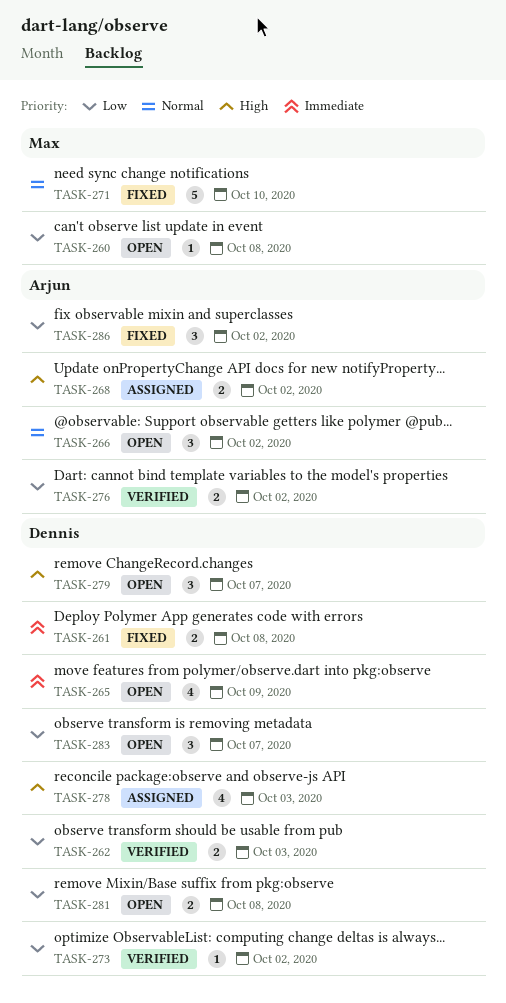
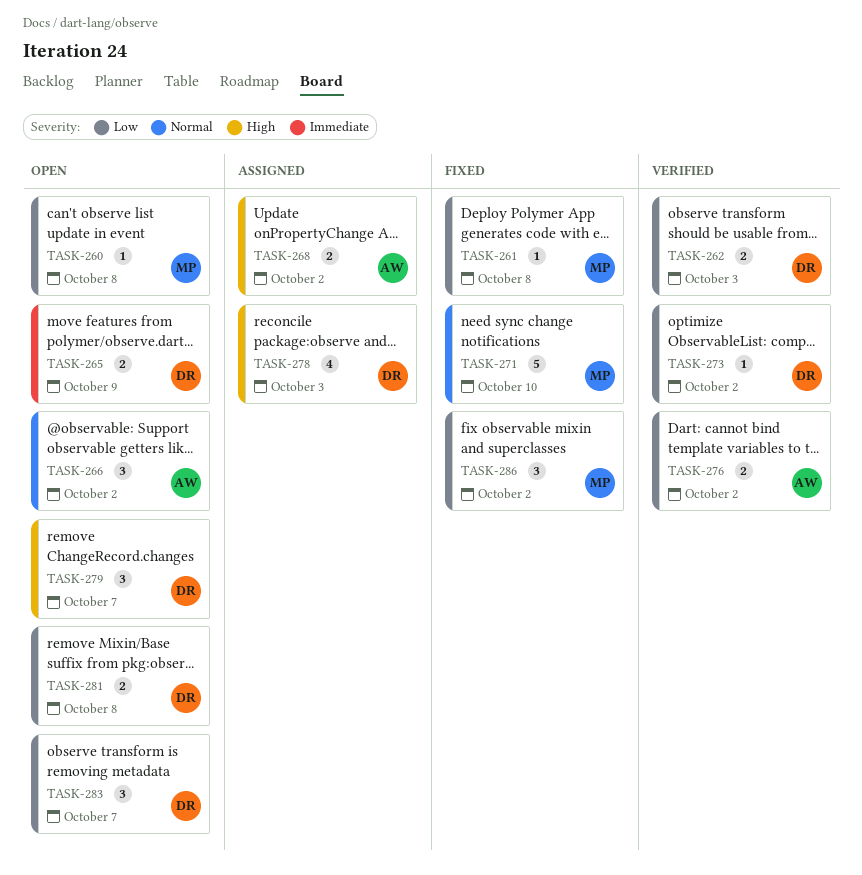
TASK-261, owner: Dennis -> Max
TASK-261, priority: Immediate -> Low
TASK-261, estimate: 2 -> 1
TASK-265, estimate: 4 -> 2
TASK-286, owner: Arjun -> Max

